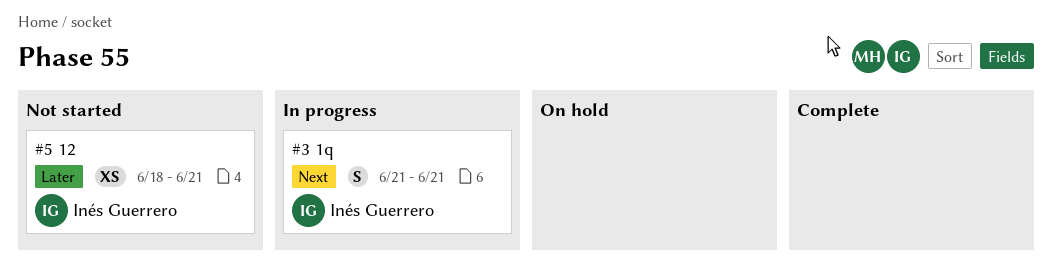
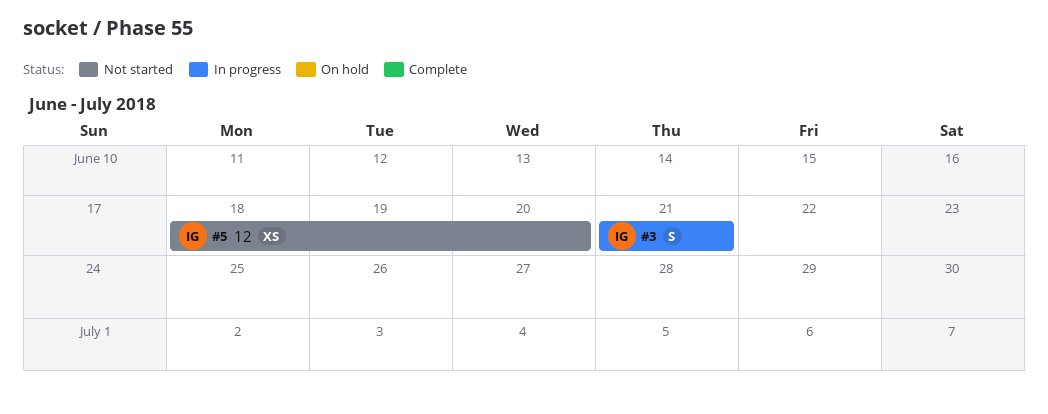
#5, due: Jun 21 -> Jun 20

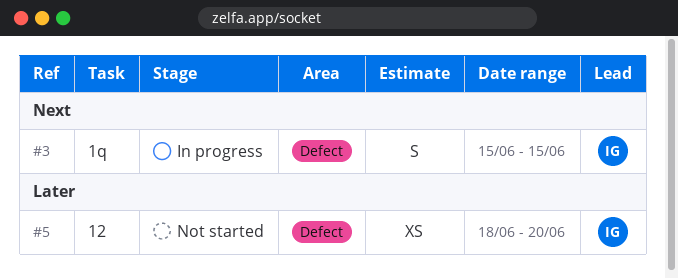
#3, start: Jun 21 -> Jun 15
#3, due: Jun 21 -> Jun 15

